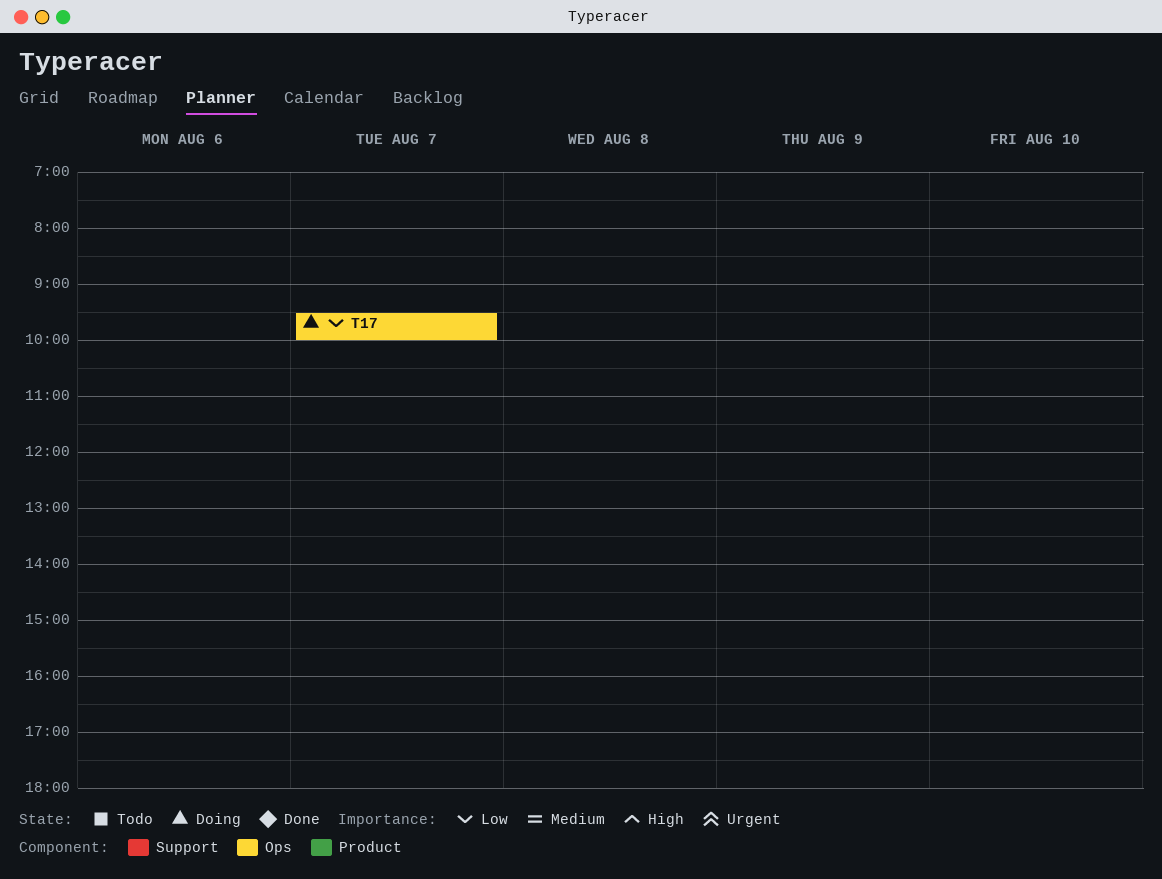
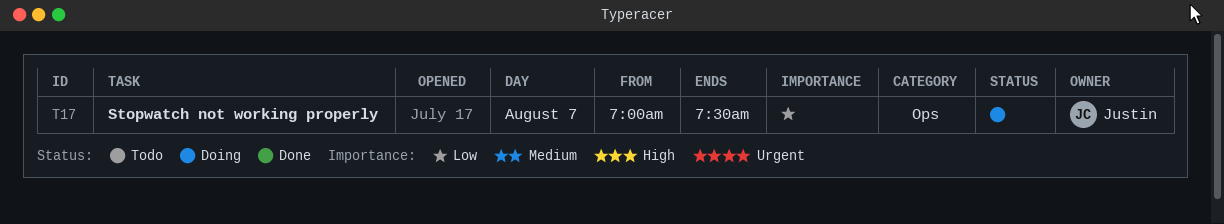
T17, begins: 09:30 -> 07:00
T17, ends: 10:00 -> 07:30

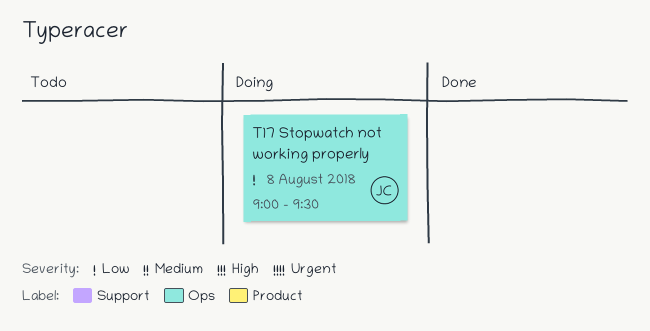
T17, day: Aug 7 -> Aug 8
T17, begins: 07:00 -> 09:00
T17, ends: 07:30 -> 09:30

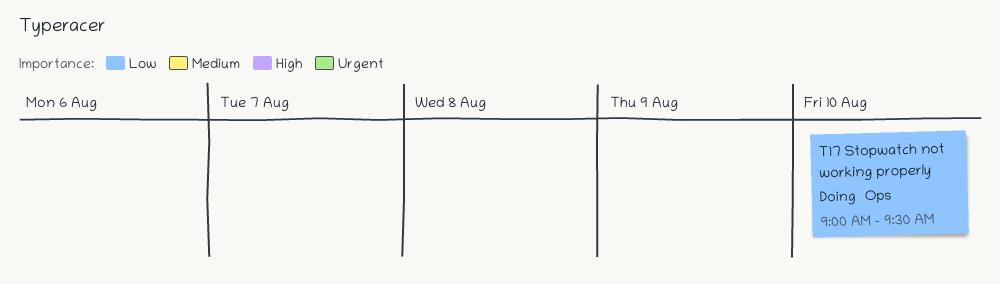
T17, day: Aug 8 -> Aug 10

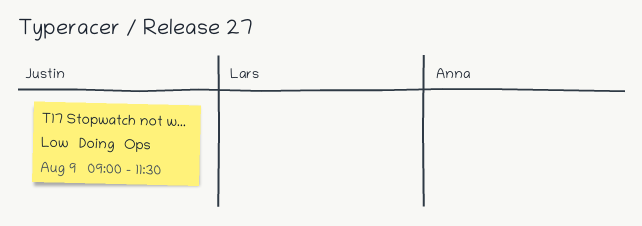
T17, day: Aug 10 -> Aug 9
T17, ends: 09:30 -> 11:30

